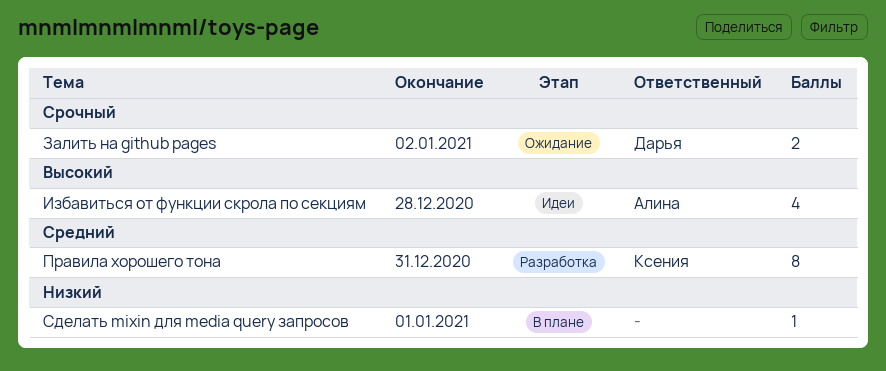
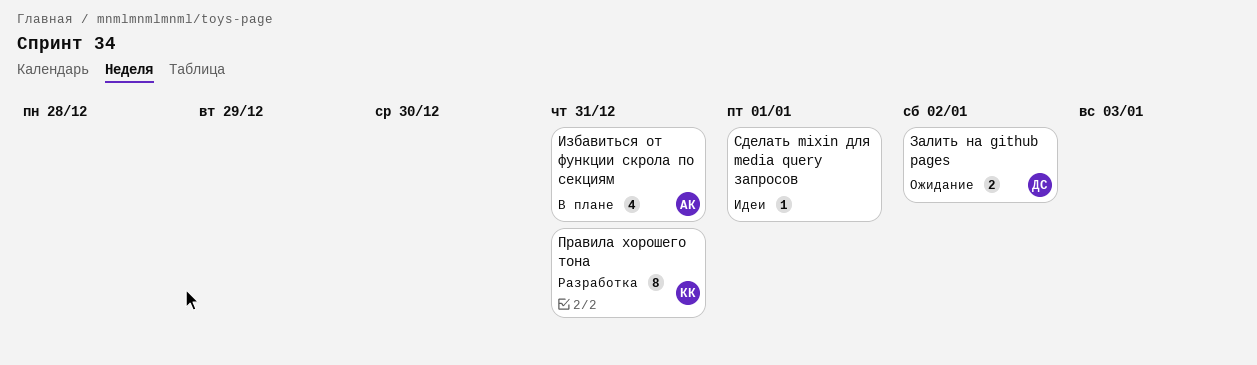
Избавиться от функции скрола по секциям, status: Идеи -> В плане
Избавиться от функции скрола по секциям, due: Dec 28 -> Dec 31
Сделать mixin для media query запросов, status: В плане -> Идеи

